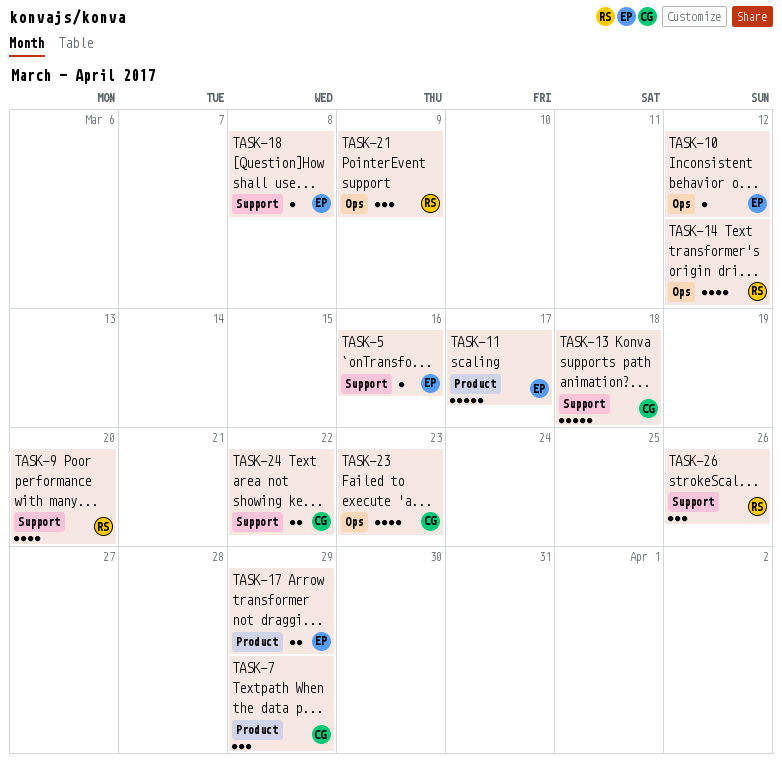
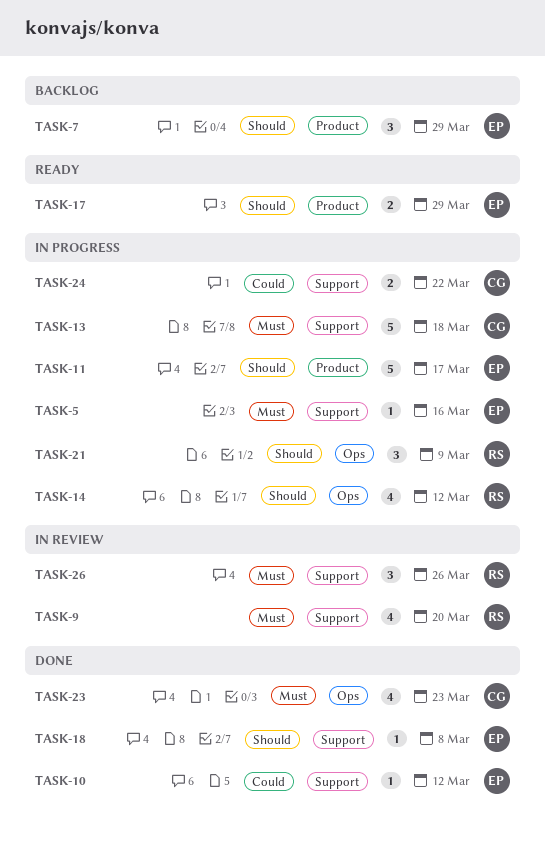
TASK-7, owner: CG -> EP
TASK-10, label: Ops -> Support

